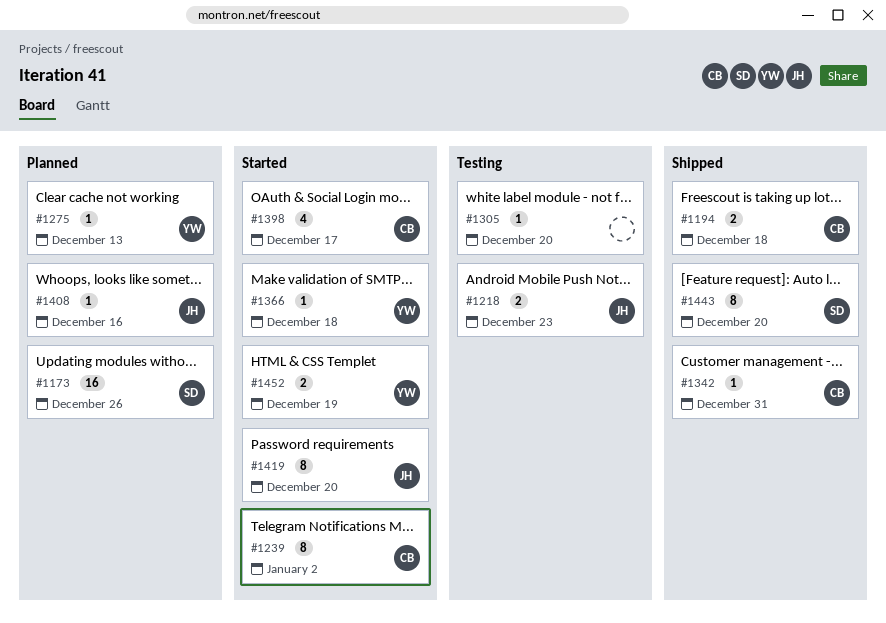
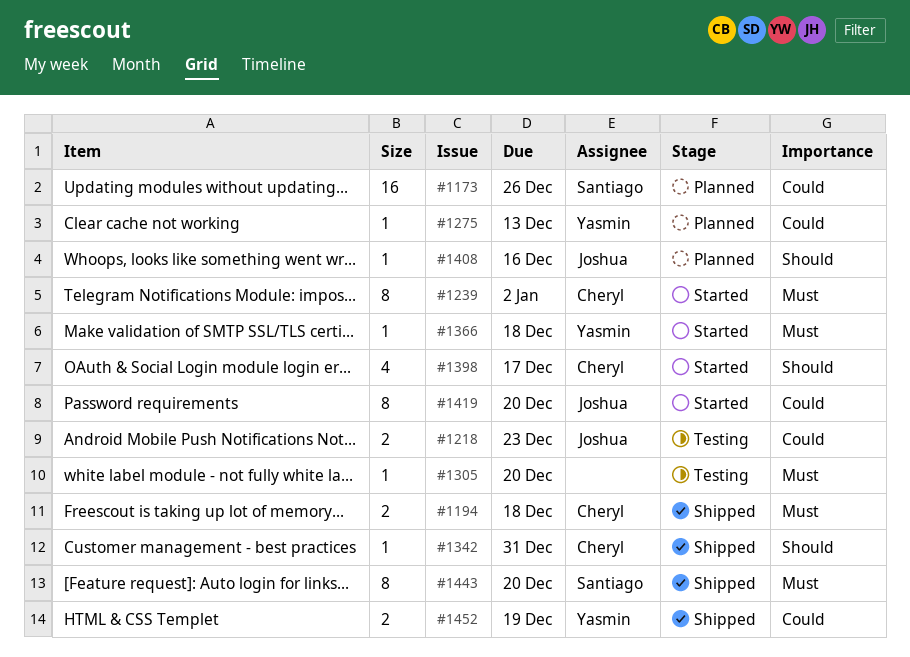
#1452, status: Started -> Shipped

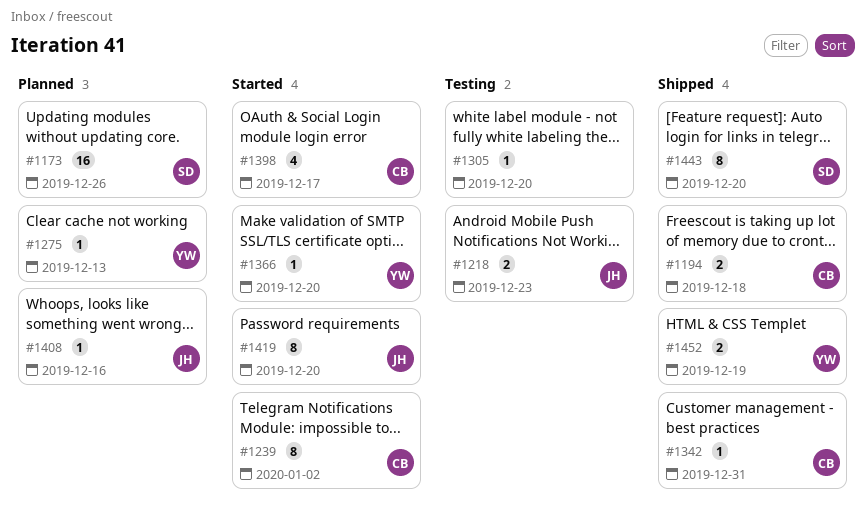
#1366, due: Dec 18 -> Dec 20

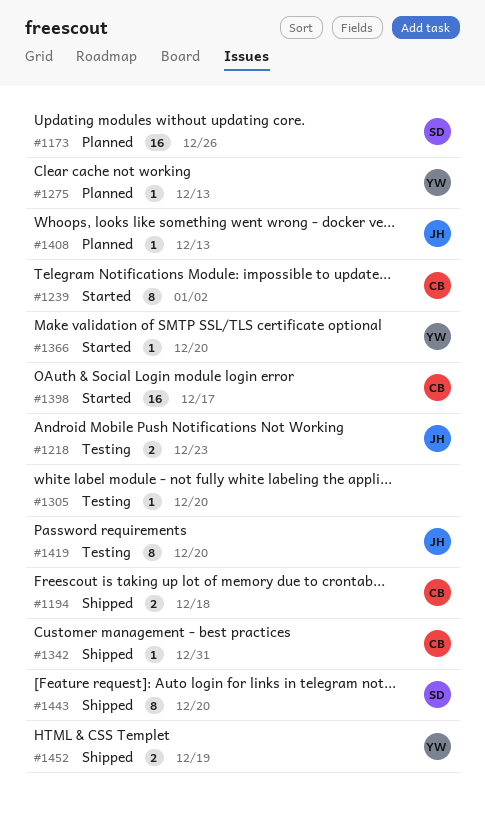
#1398, estimate: 4 -> 16
#1408, due: Dec 16 -> Dec 13
#1419, status: Started -> Testing

